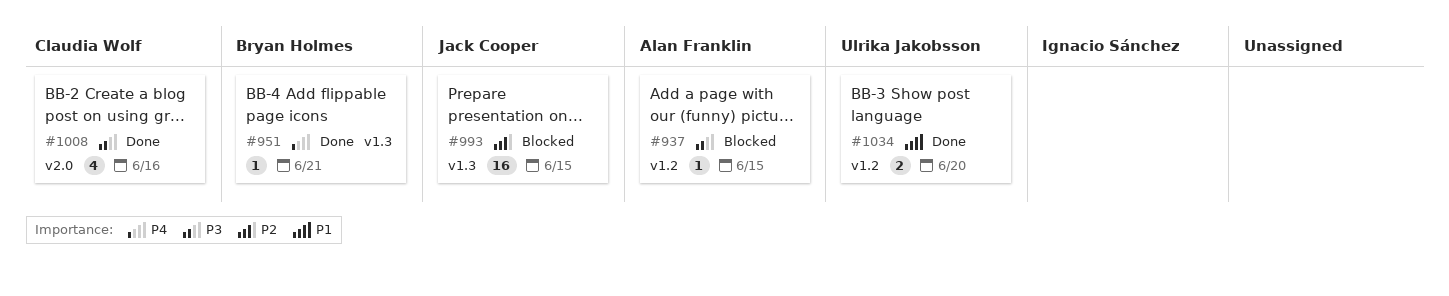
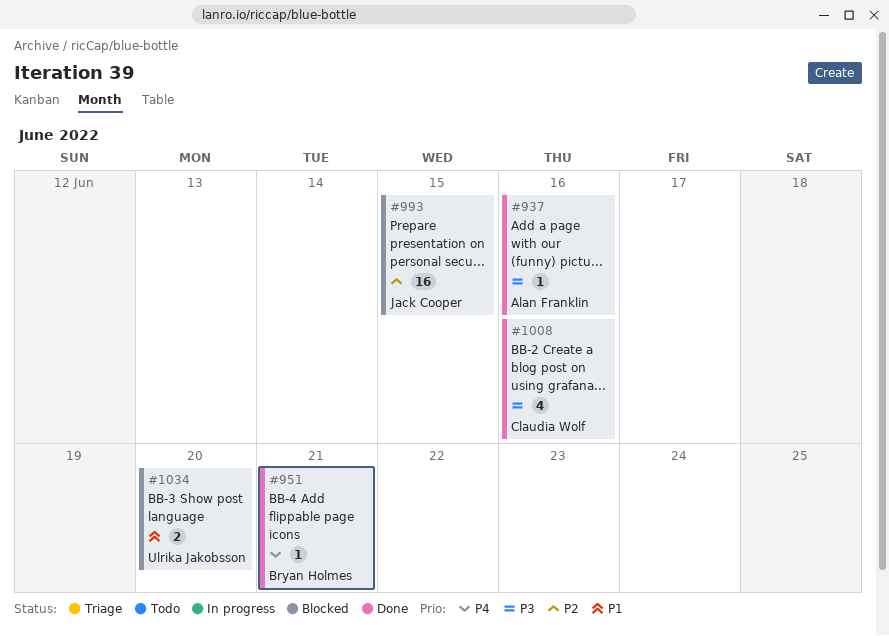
#937, status: Blocked -> Done
#937, due: Jun 15 -> Jun 16
#1034, status: Done -> Blocked

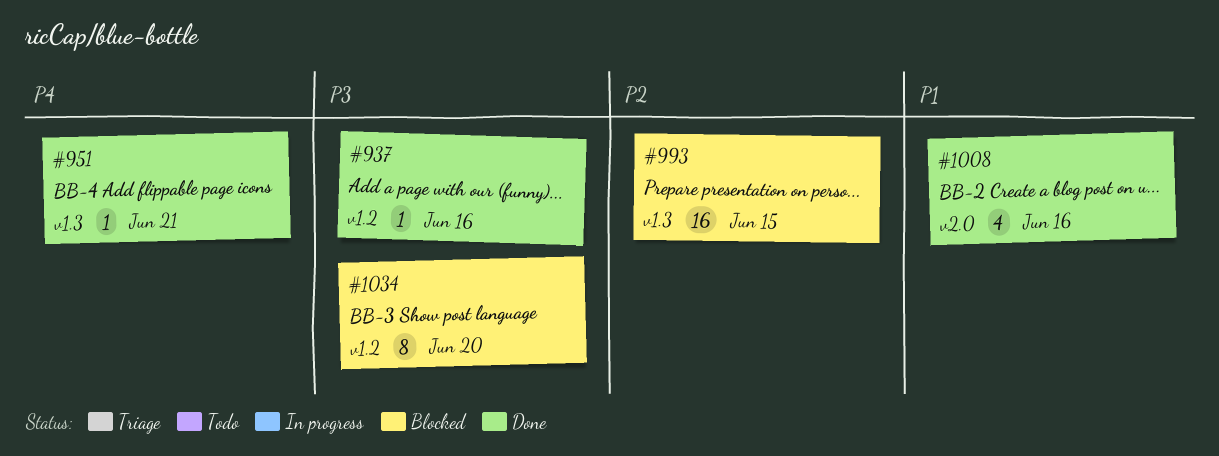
#1008, priority: P3 -> P1
#1034, priority: P1 -> P3
#1034, estimate: 2 -> 8

